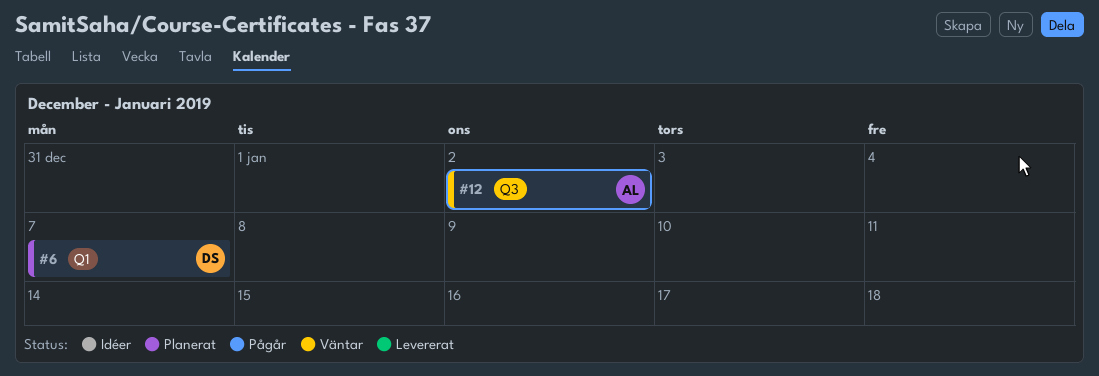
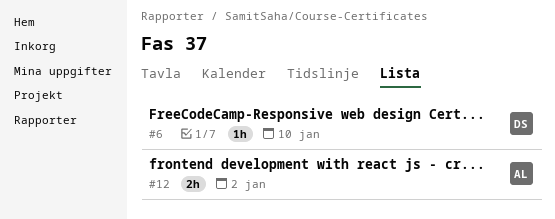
#6, due: Jan 7 -> Jan 10

